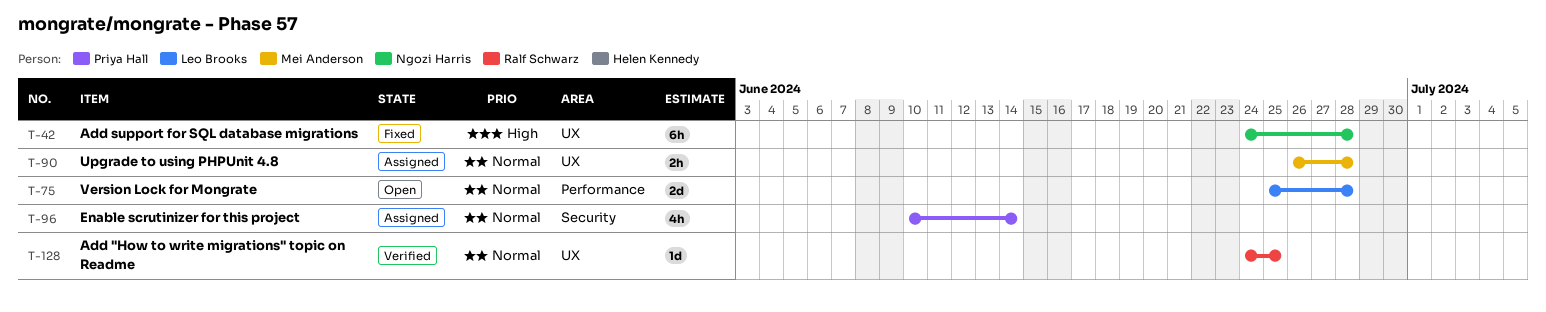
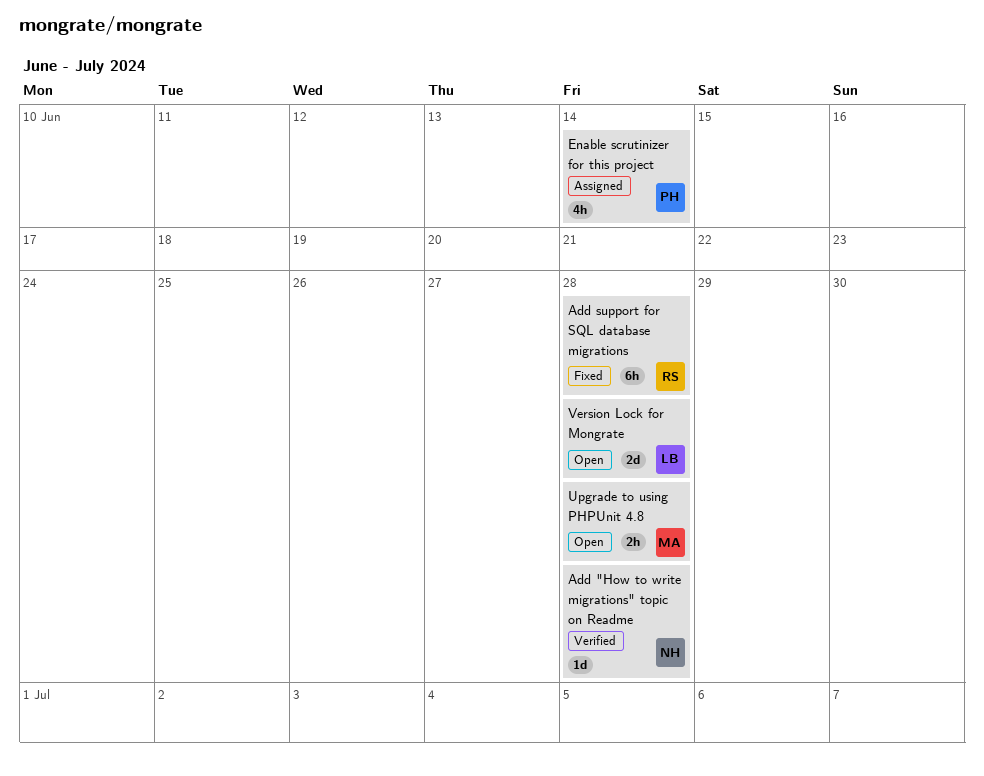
Add "How to write migrations" topic on Readme, owner: Ralf Schwarz -> Ngozi Harris
Add "How to write migrations" topic on Readme, due: Jun 25 -> Jun 28
Add support for SQL database migrations, owner: Ngozi Harris -> Ralf Schwarz
Upgrade to using PHPUnit 4.8, status: Assigned -> Open

